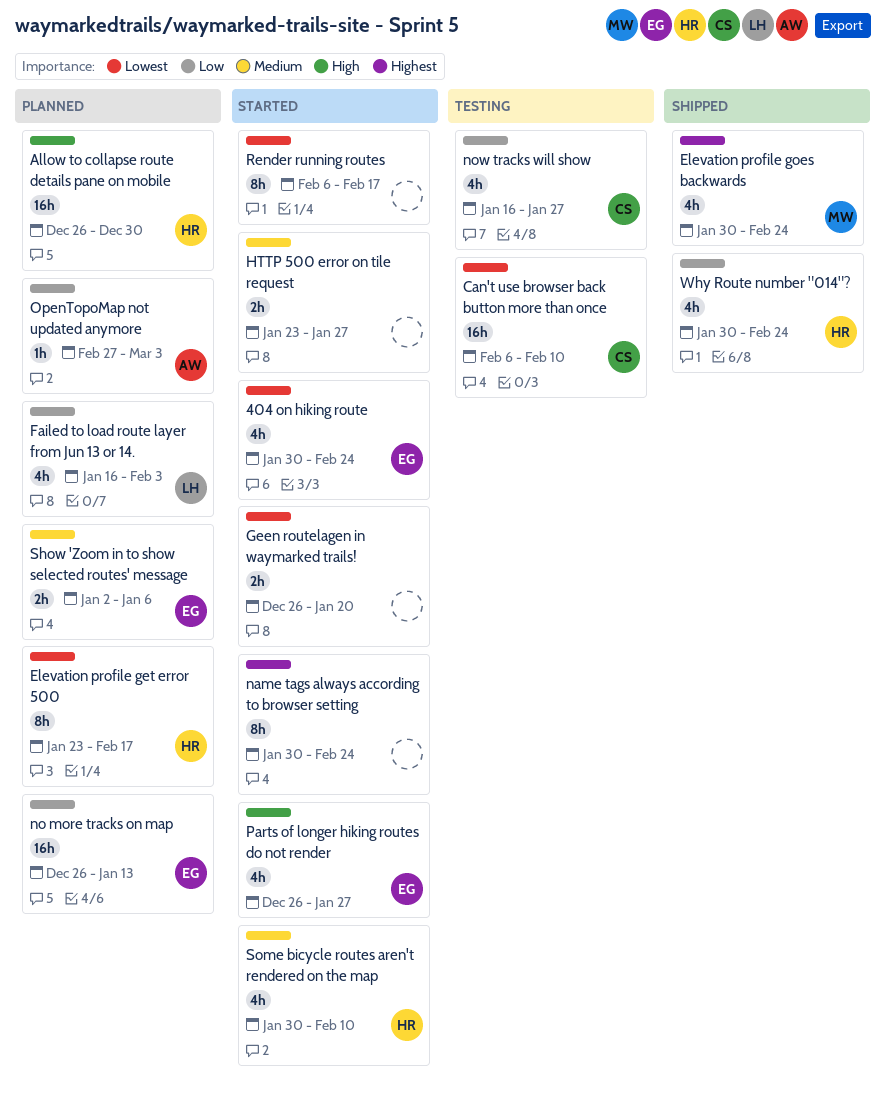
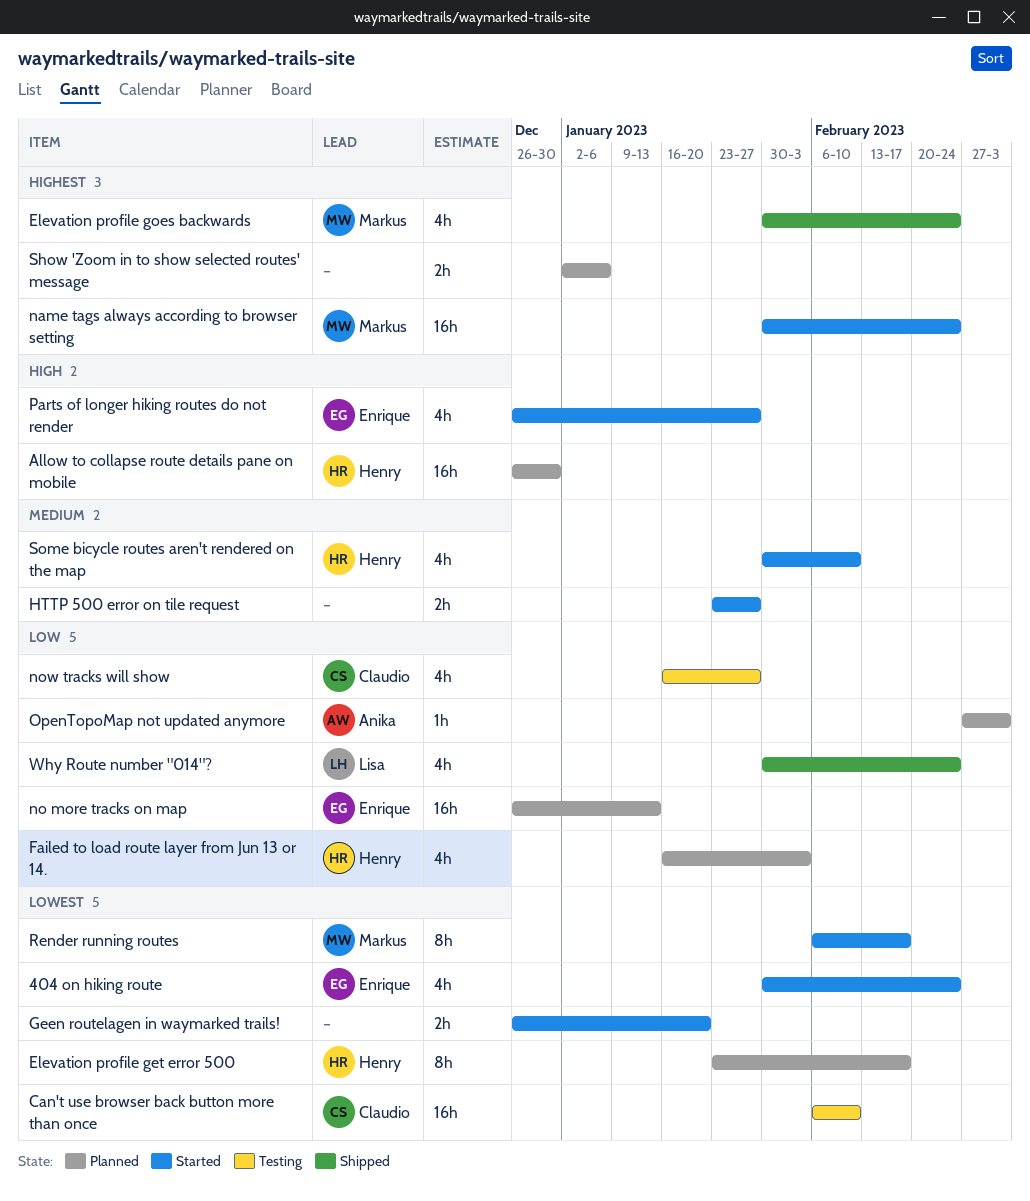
Failed to load route layer from Jun 13 or 14., owner: Lisa -> Henry
name tags always according to browser setting, owner: none -> Markus
name tags always according to browser setting, estimate: 8h -> 16h
Render running routes, owner: none -> Markus
Show 'Zoom in to show selected routes' message, owner: Enrique -> none
Show 'Zoom in to show selected routes' message, priority: Medium -> Highest
Why Route number "014"?, owner: Henry -> Lisa

